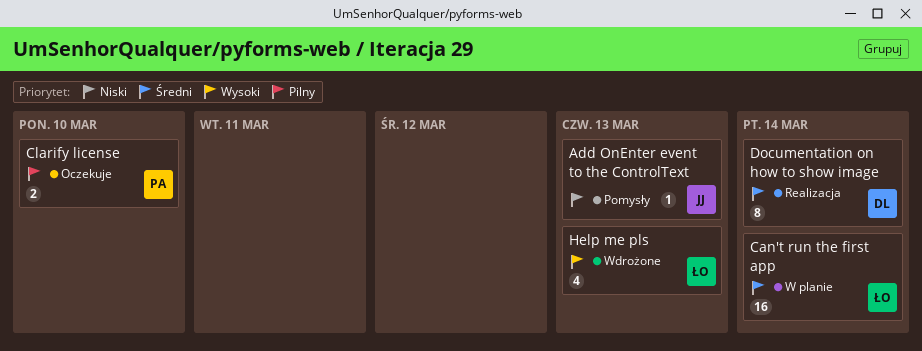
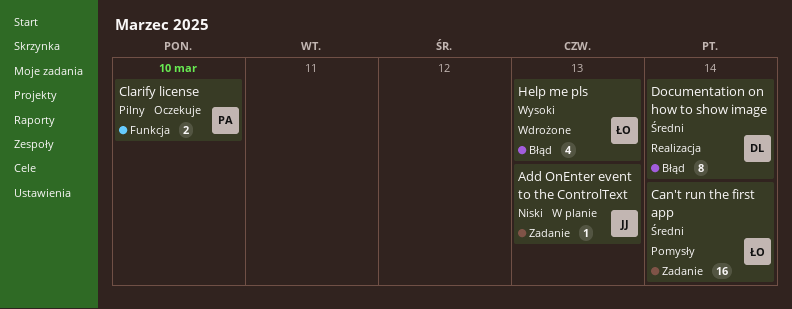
Add OnEnter event to the ControlText, status: Pomysły -> W planie
Can't run the first app, status: W planie -> Pomysły

